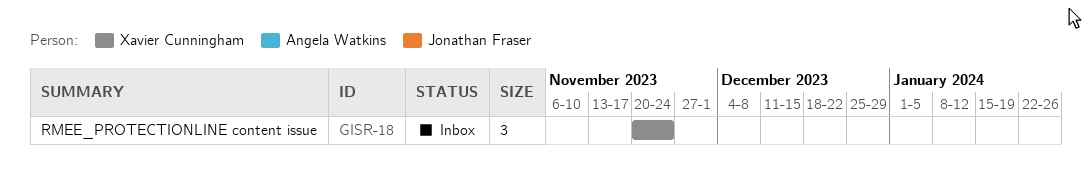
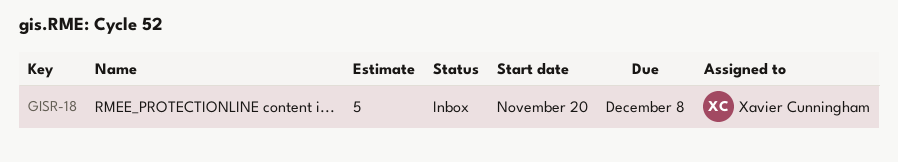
GISR-18, estimate: 3 -> 5
GISR-18, due: Nov 24 -> Dec 8

